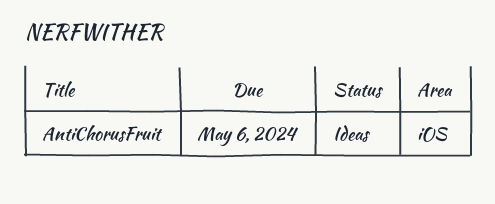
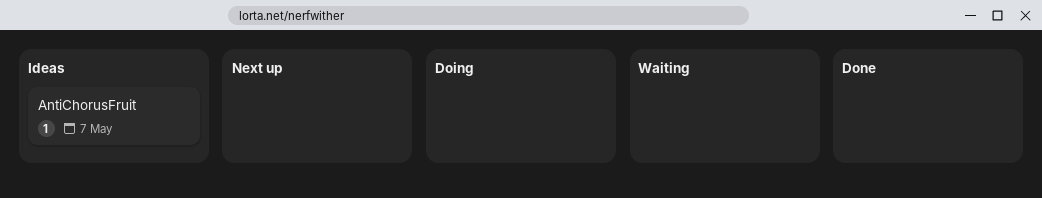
AntiChorusFruit, due: May 6 -> May 7

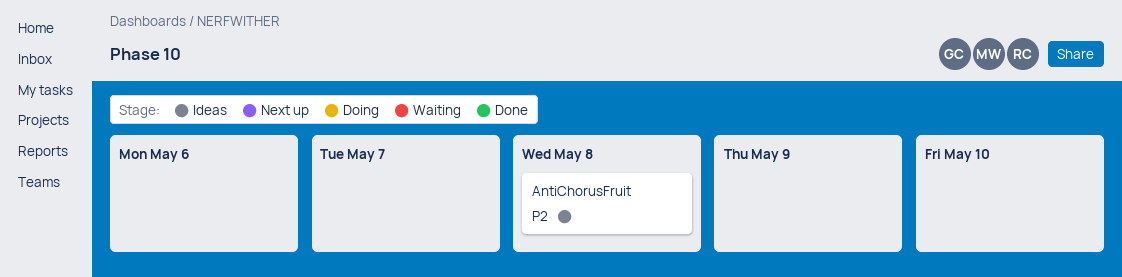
AntiChorusFruit, due: May 7 -> May 8

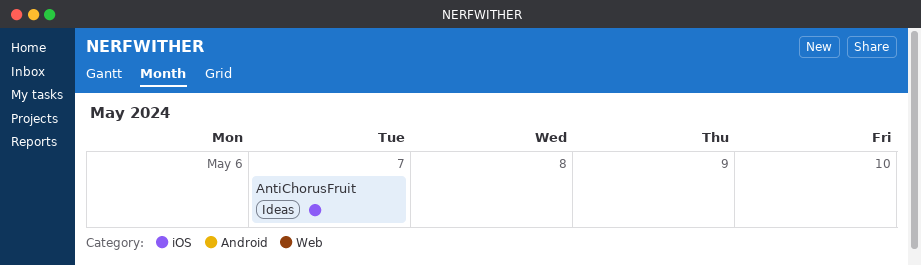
AntiChorusFruit, due: May 8 -> May 7

